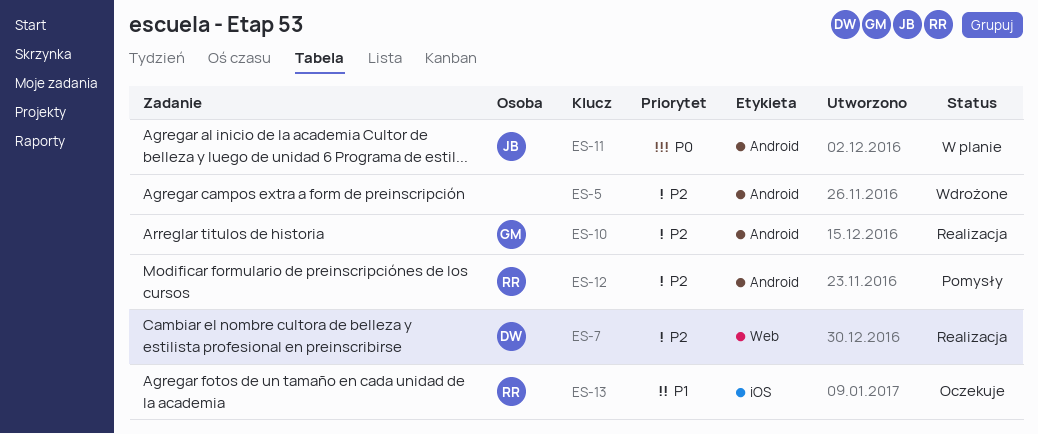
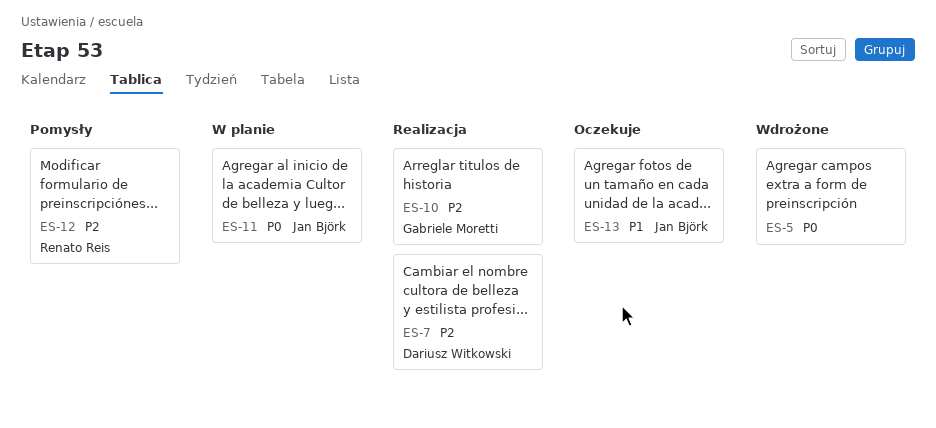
ES-5, priority: P2 -> P0
ES-13, owner: Renato Reis -> Jan Björk

